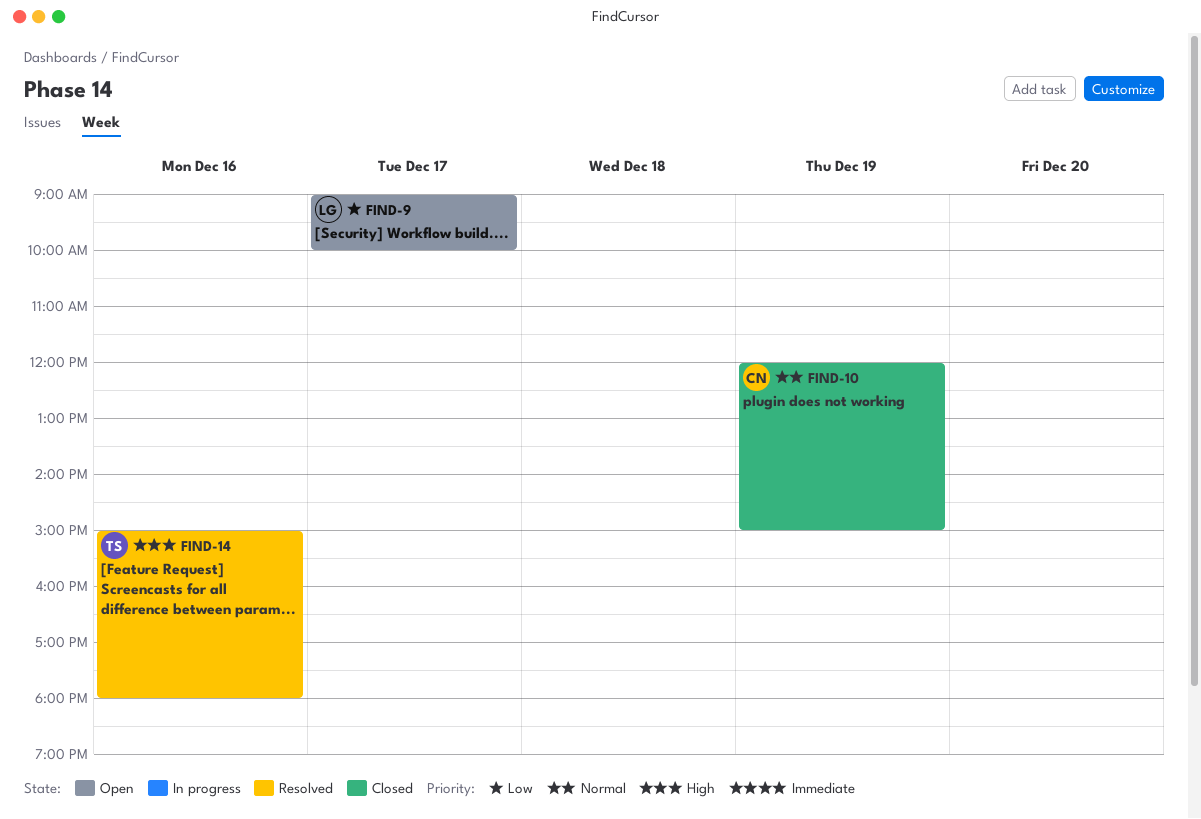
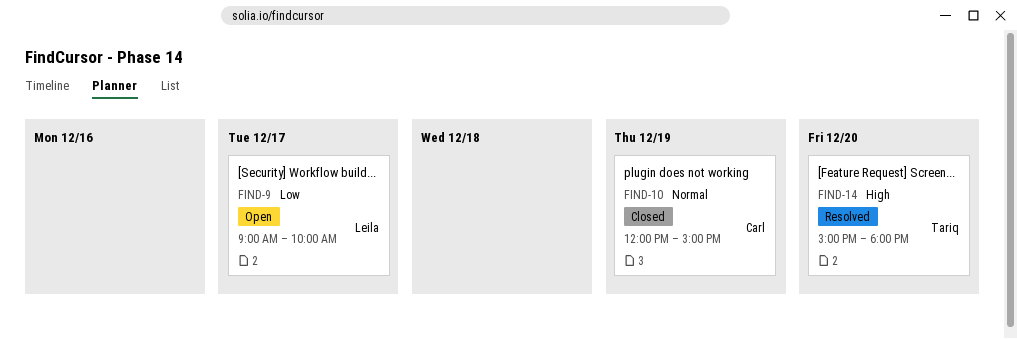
FIND-14, day: Dec 16 -> Dec 20

